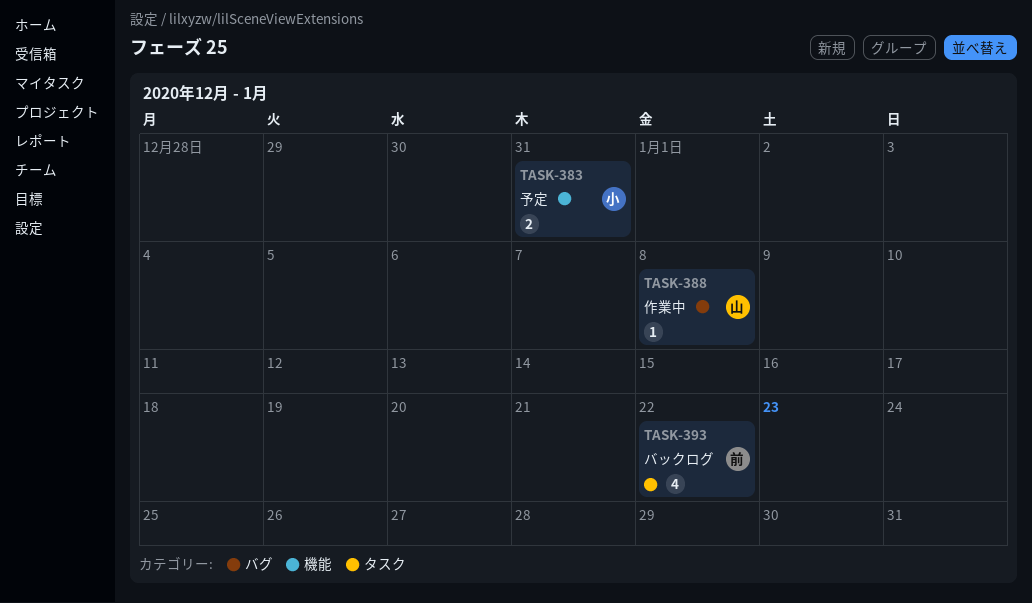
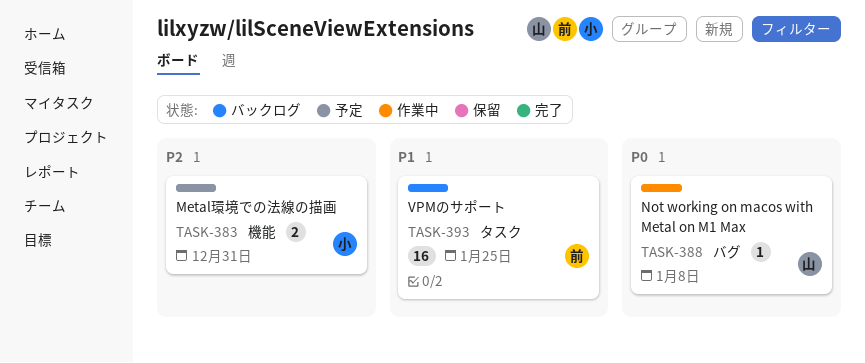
TASK-393, estimate: 4 -> 16
TASK-393, due: Jan 22 -> Jan 25

